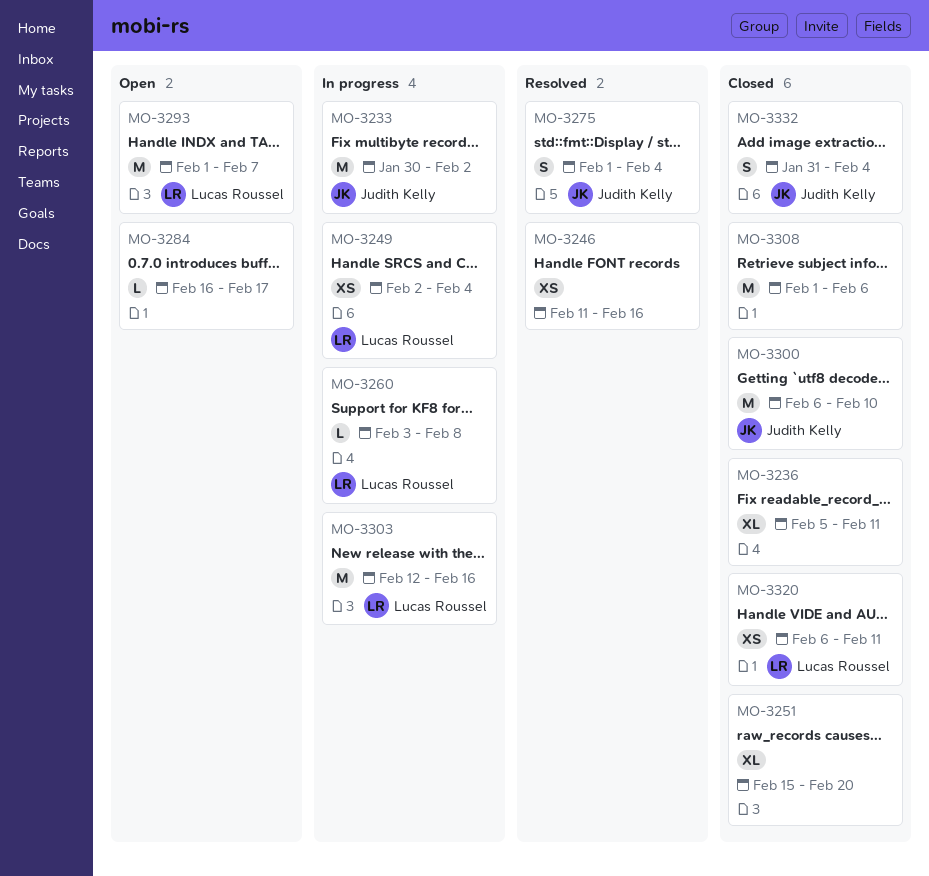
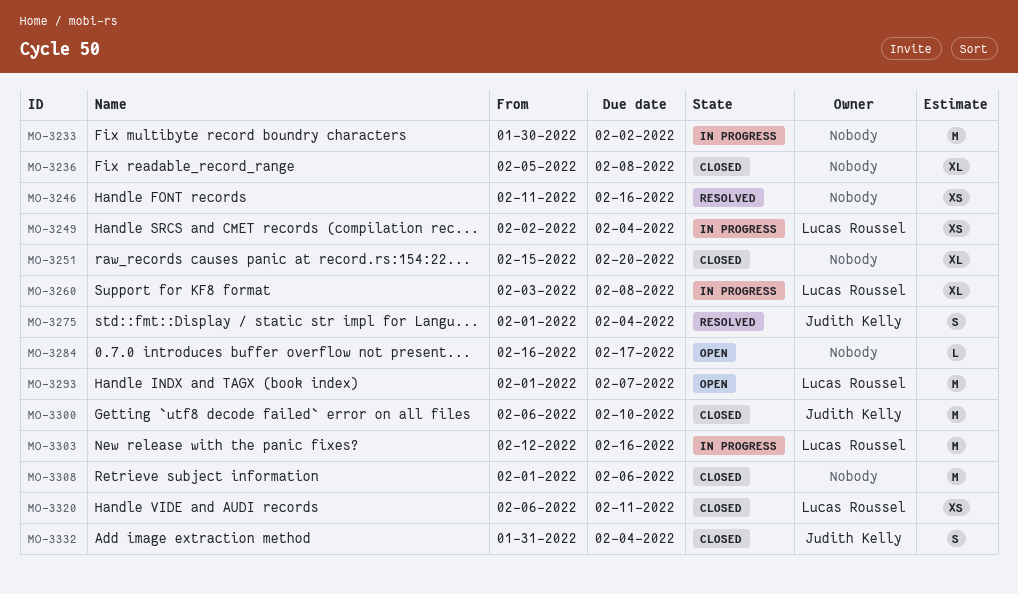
MO-3233, owner: Judith Kelly -> none
MO-3236, due: Feb 11 -> Feb 8
MO-3260, estimate: L -> XL

